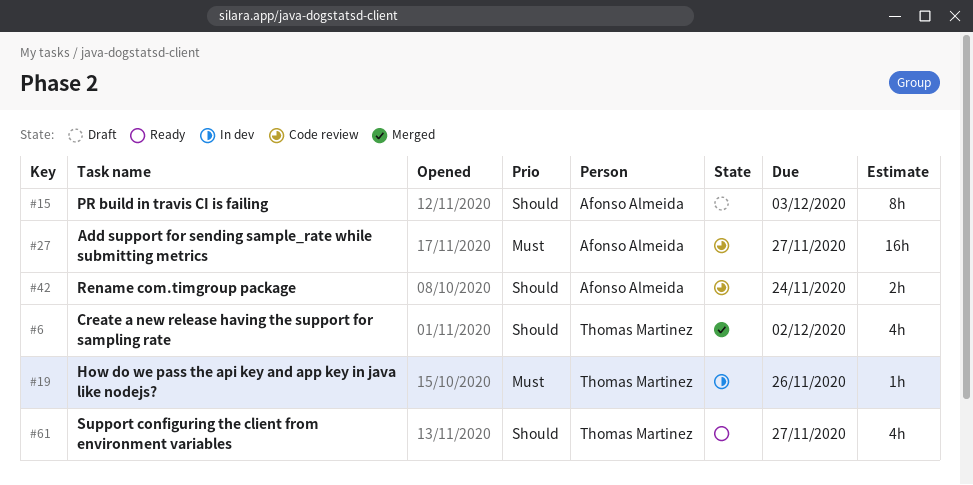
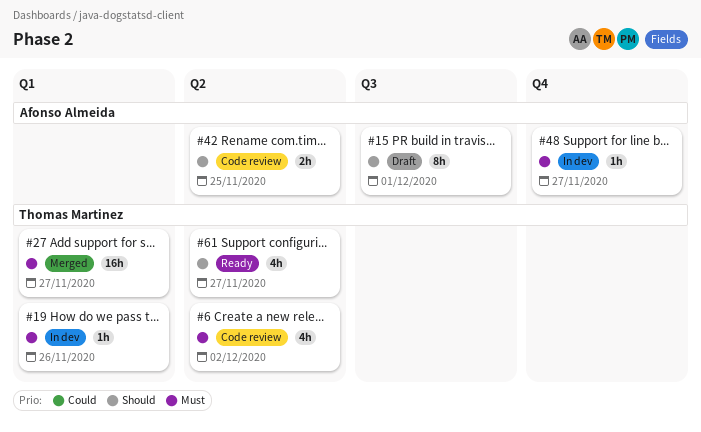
#6, status: Merged -> Code review
#6, priority: Should -> Must
#15, due: Dec 3 -> Dec 1
#27, status: Code review -> Merged
#27, owner: Afonso Almeida -> Thomas Martinez
#42, due: Nov 24 -> Nov 25
#48: none -> present

